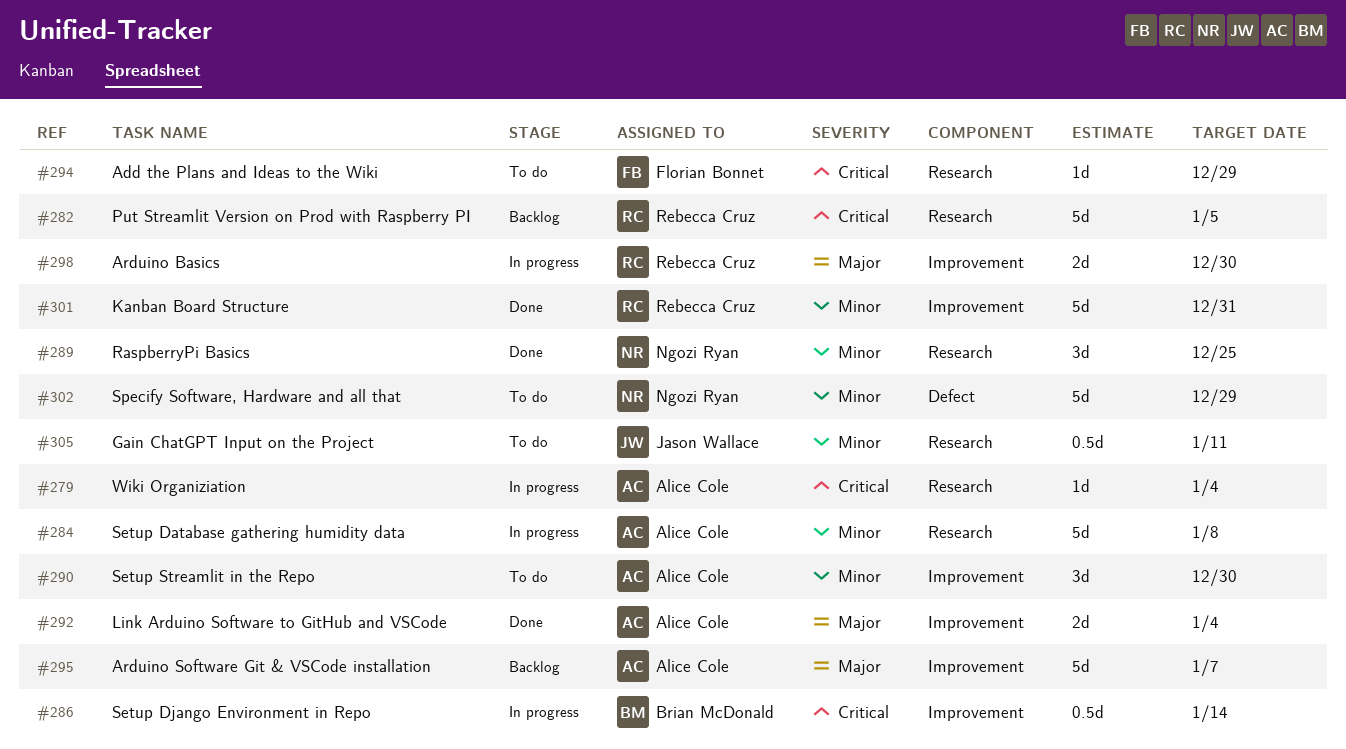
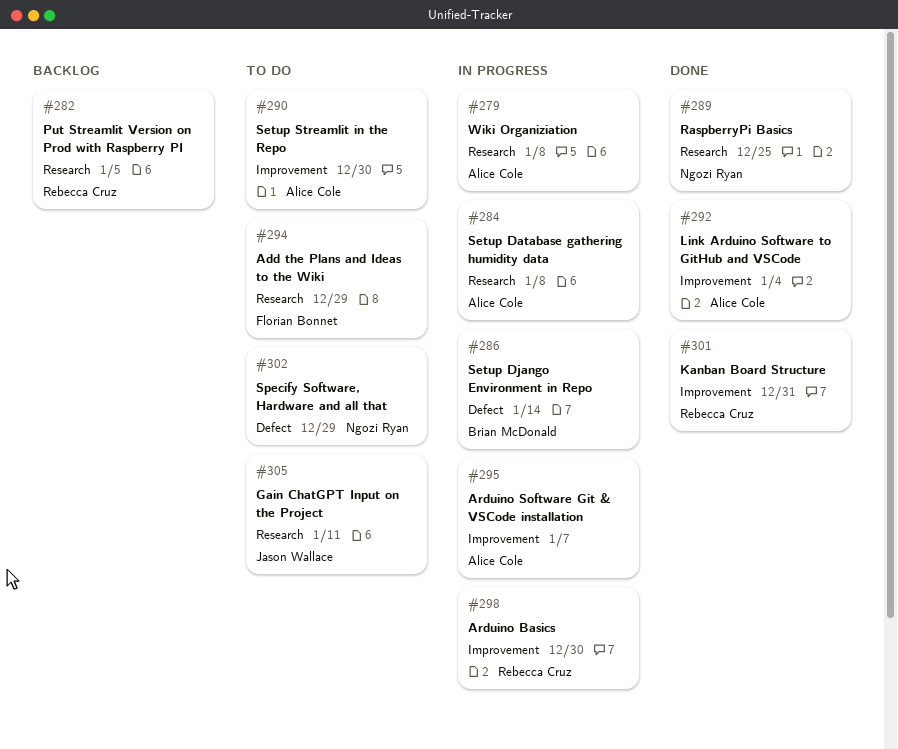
#279, due: Jan 4 -> Jan 8
#286, label: Improvement -> Defect
#295, status: Backlog -> In progress

